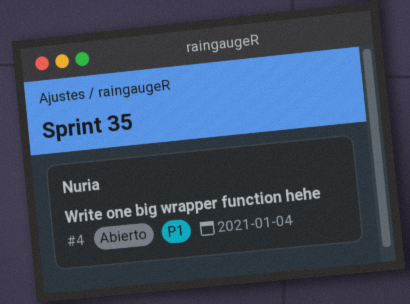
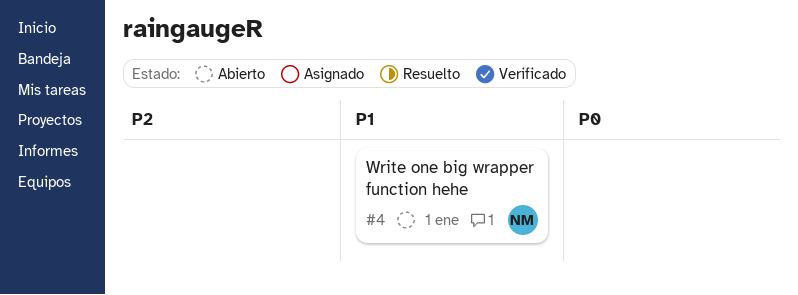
#4, due: Jan 4 -> Jan 1

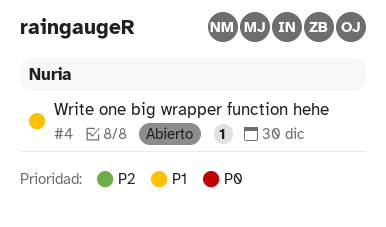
#4, due: Jan 1 -> Dec 30

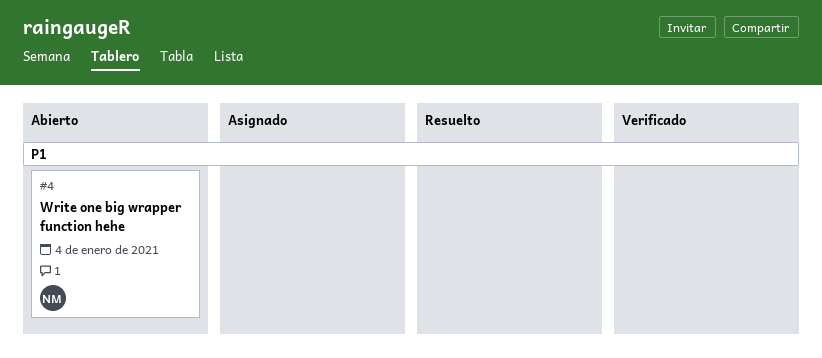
#4, due: Dec 30 -> Jan 4

